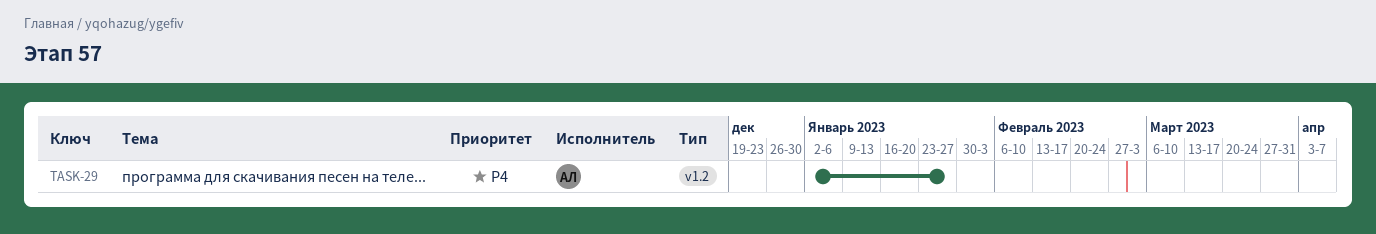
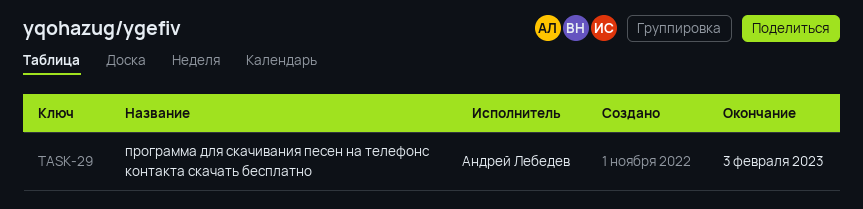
TASK-29, due: Jan 27 -> Feb 3

